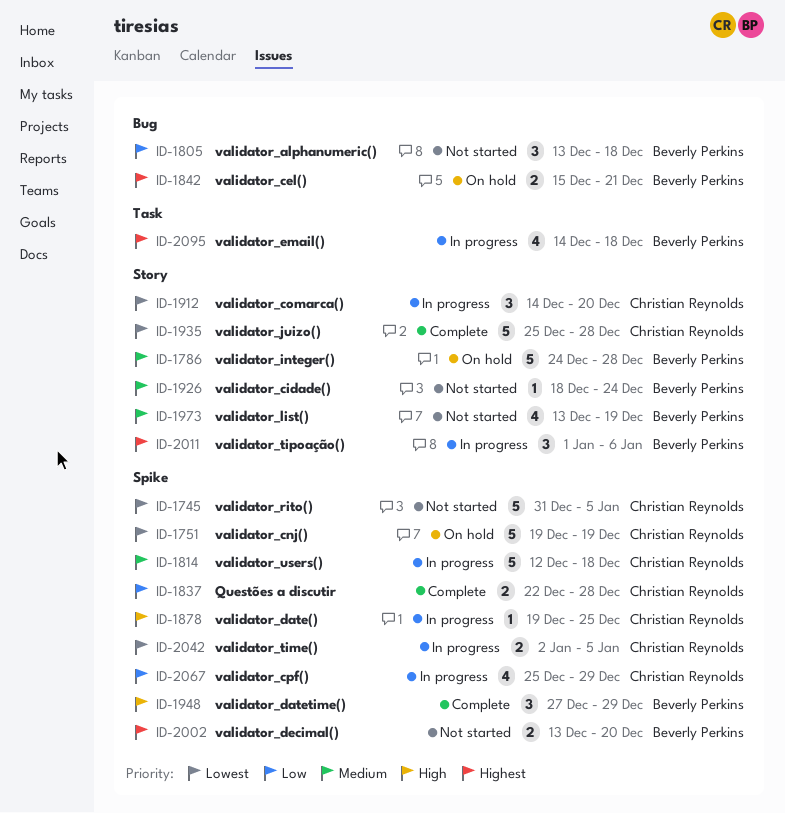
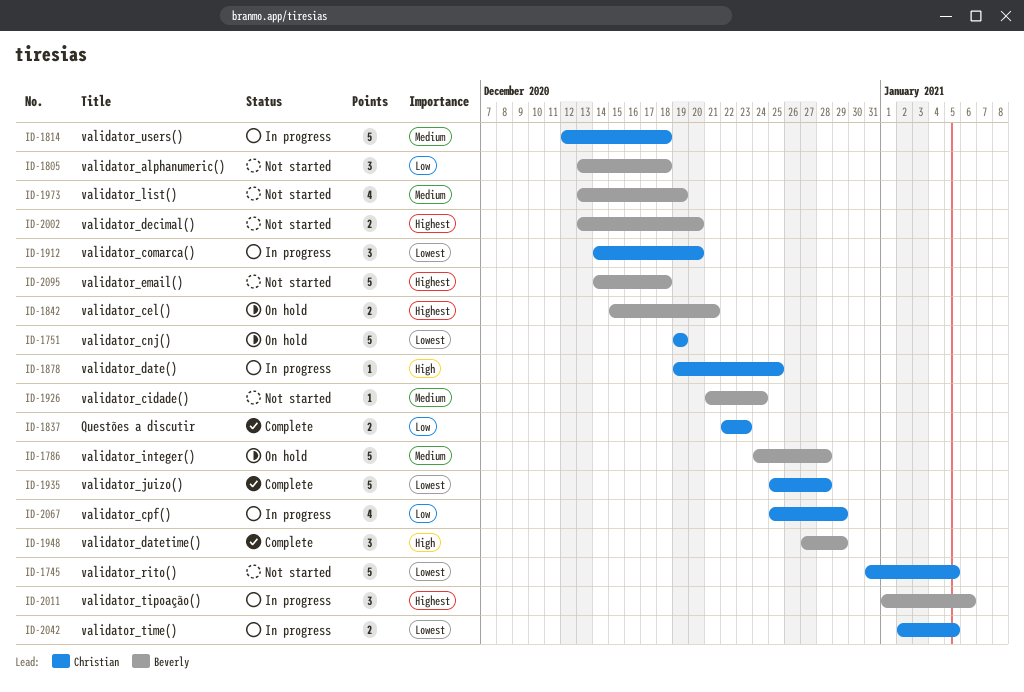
ID-1837, due: Dec 28 -> Dec 23
ID-1926, start: Dec 18 -> Dec 21
ID-2095, status: In progress -> Not started
ID-2095, estimate: 4 -> 5

